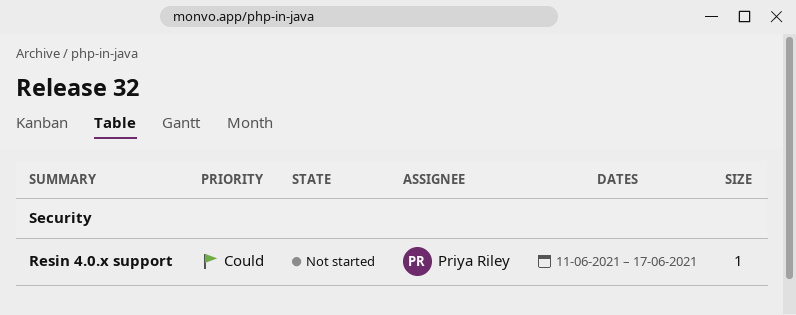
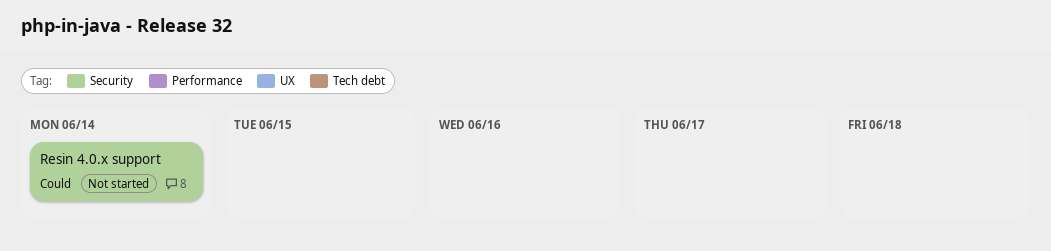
Resin 4.0.x support, due: Jun 17 -> Jun 14

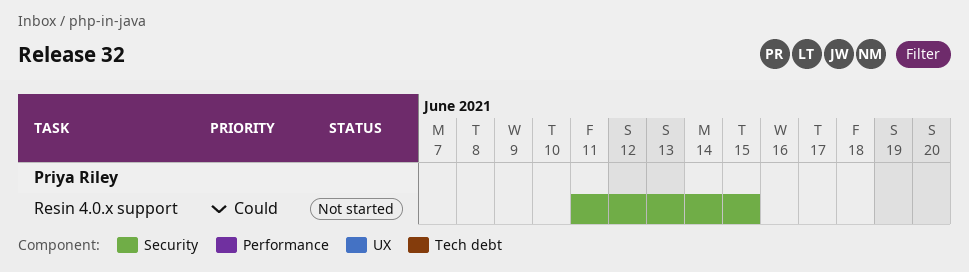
Resin 4.0.x support, due: Jun 14 -> Jun 15

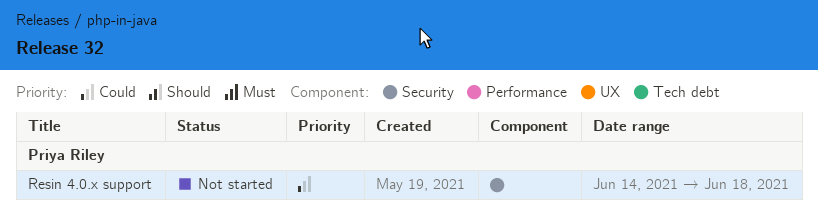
Resin 4.0.x support, start: Jun 11 -> Jun 14
Resin 4.0.x support, due: Jun 15 -> Jun 18

